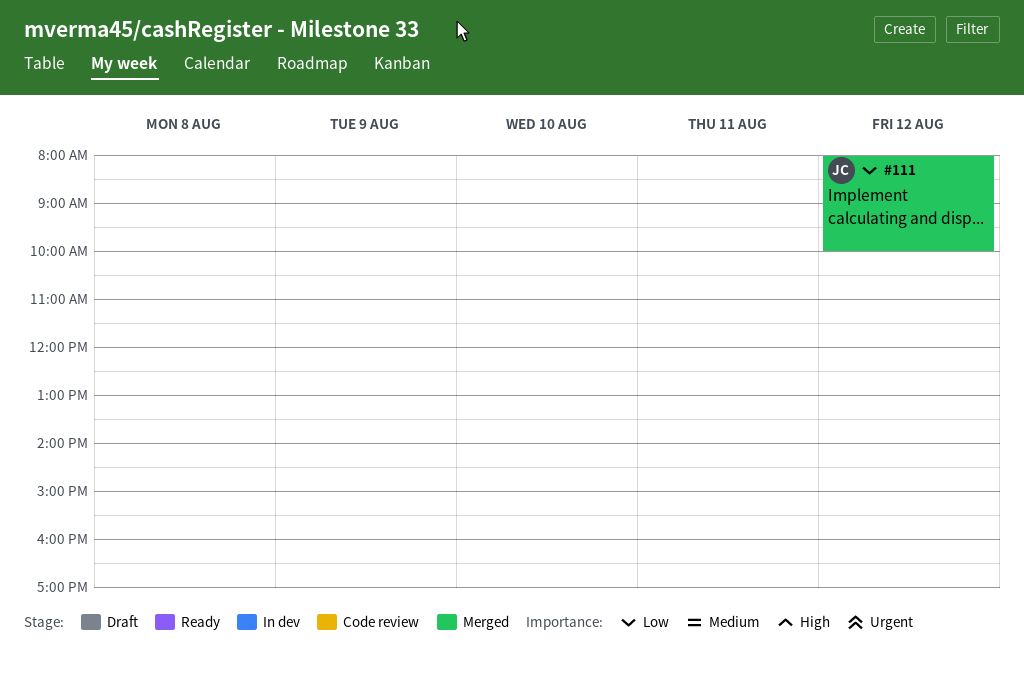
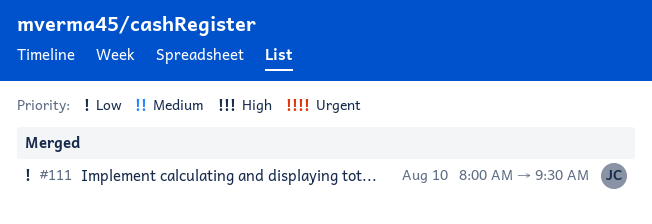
#111, day: Aug 12 -> Aug 10
#111, ends: 10:00 -> 09:30

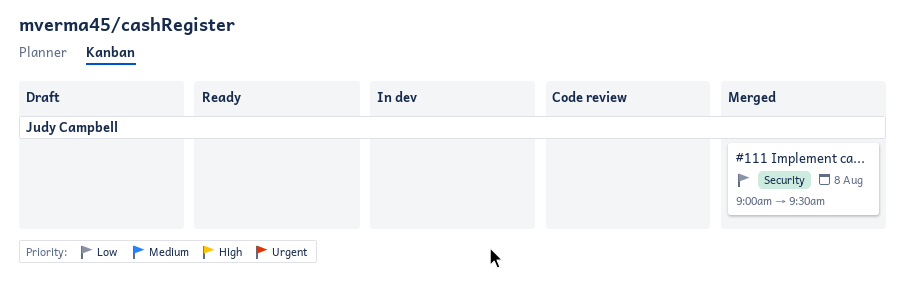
#111, day: Aug 10 -> Aug 8
#111, begins: 08:00 -> 09:00

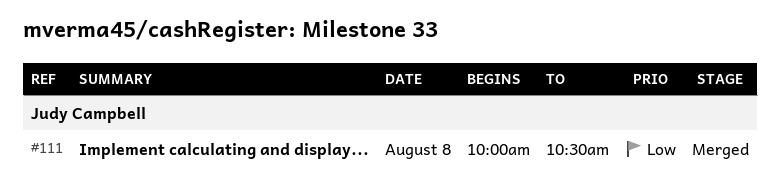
#111, begins: 09:00 -> 10:00
#111, ends: 09:30 -> 10:30

